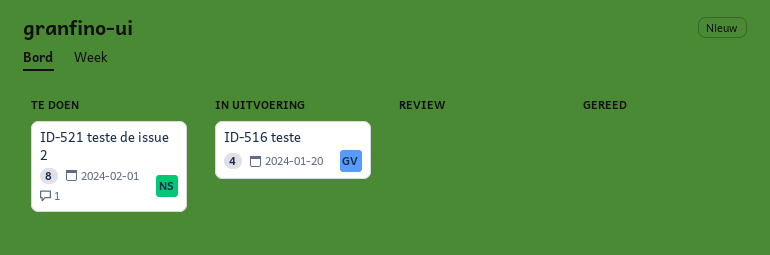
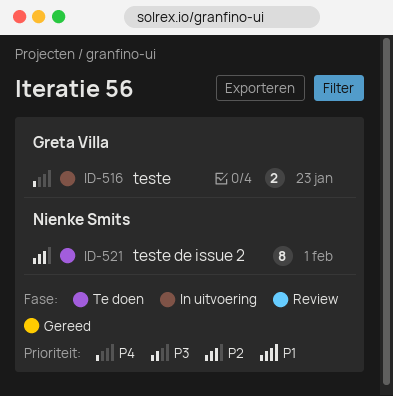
ID-516, estimate: 4 -> 2
ID-516, due: Jan 20 -> Jan 23

